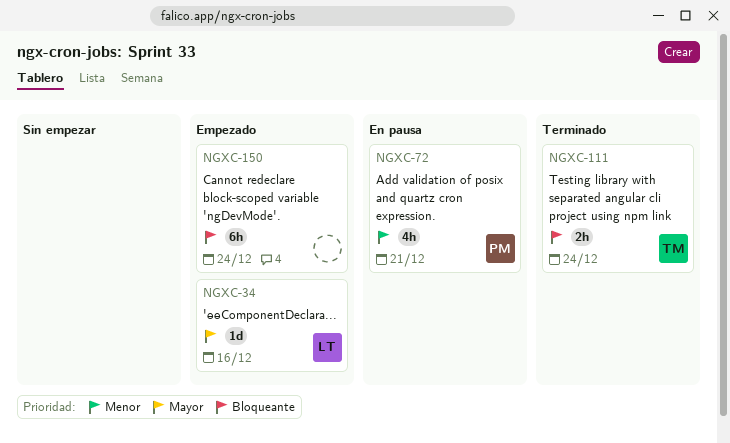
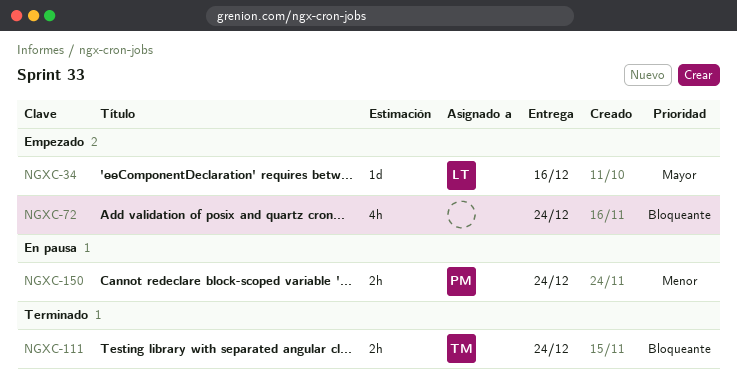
NGXC-72, status: En pausa -> Empezado
NGXC-72, owner: PM -> none
NGXC-72, priority: Menor -> Bloqueante
NGXC-72, due: Dec 21 -> Dec 24
NGXC-150, status: Empezado -> En pausa
NGXC-150, owner: none -> PM
NGXC-150, priority: Bloqueante -> Menor
NGXC-150, estimate: 6h -> 2h

